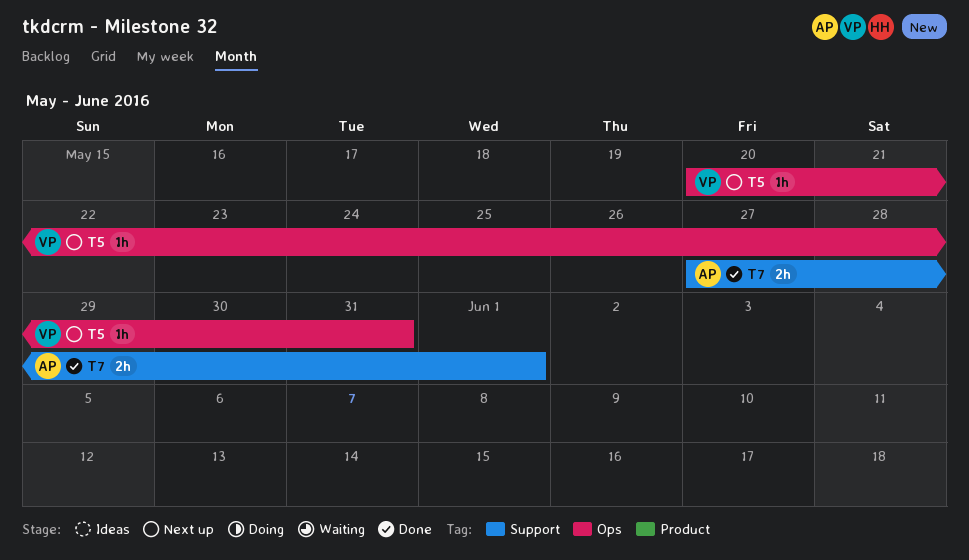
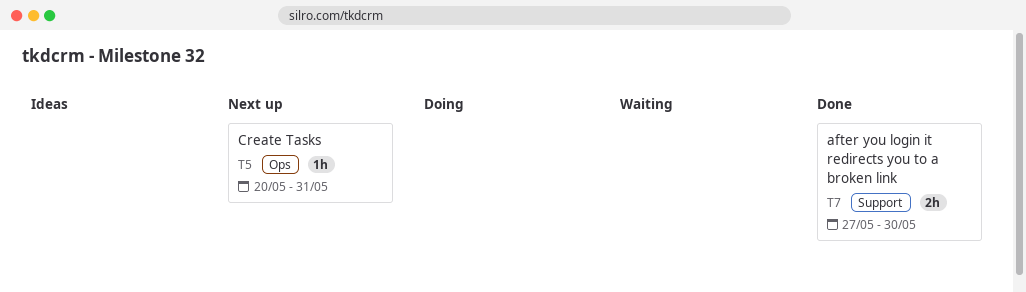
T7, due: Jun 1 -> May 30

